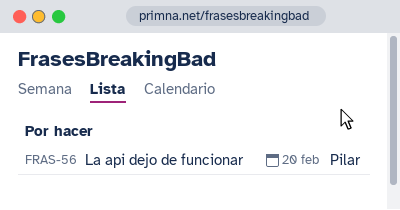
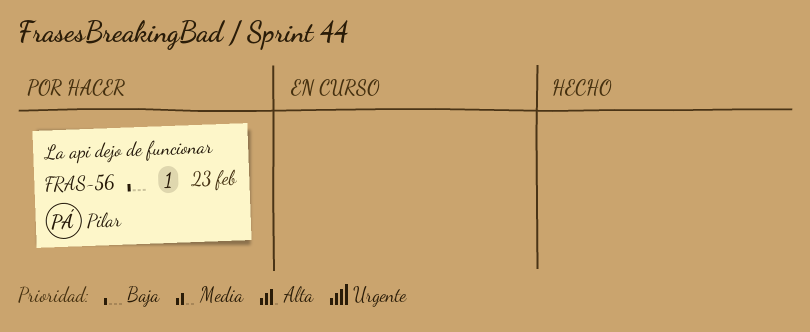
FRAS-56, due: Feb 20 -> Feb 23

